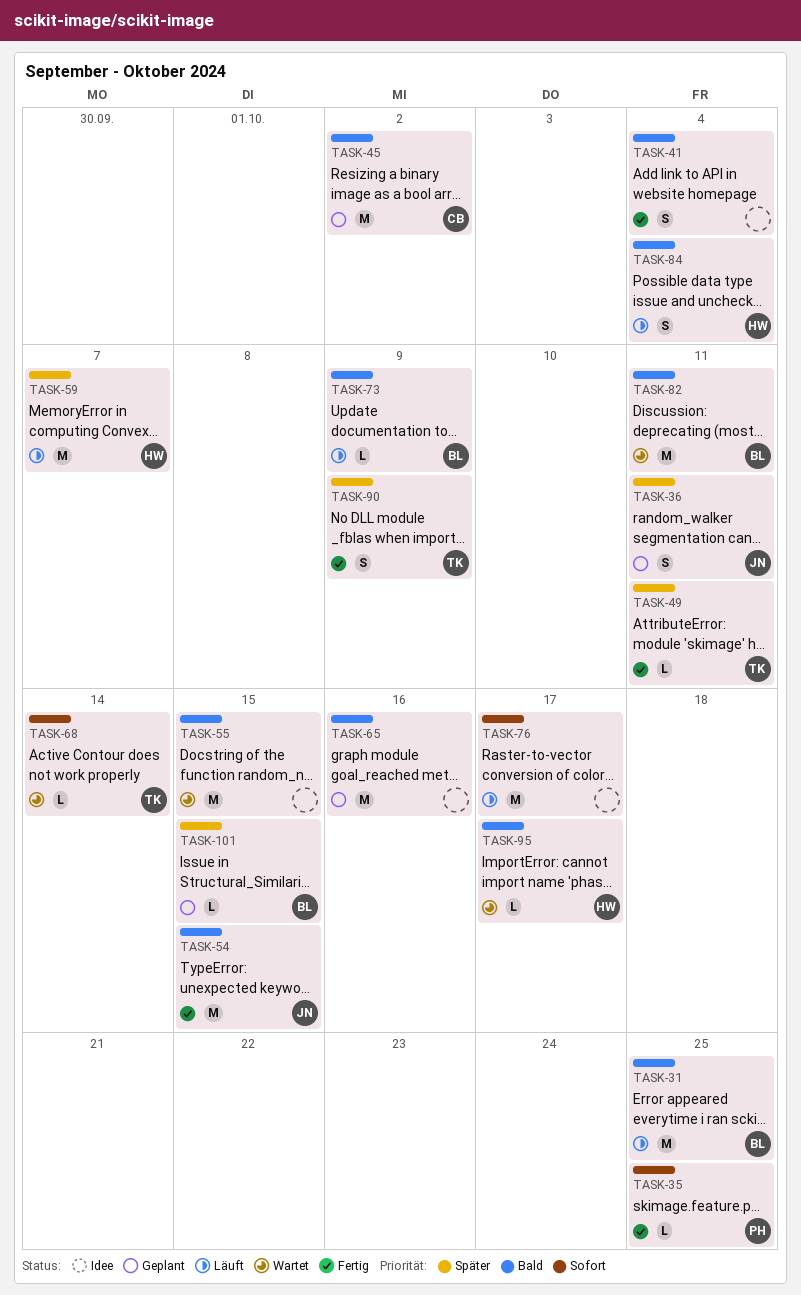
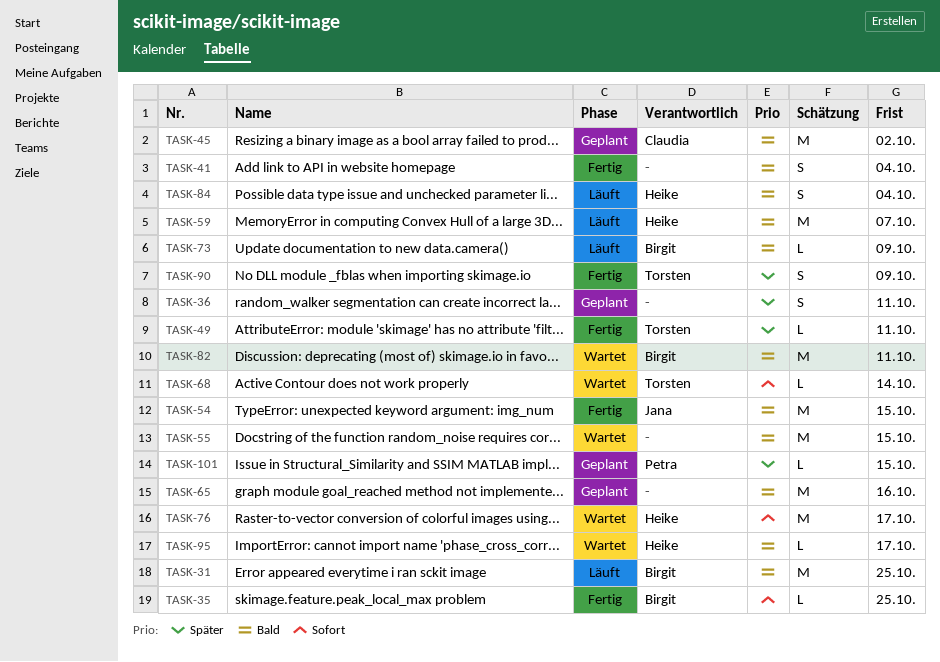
TASK-35, owner: Petra -> Birgit
TASK-36, owner: Jana -> none
TASK-59, priority: Später -> Bald
TASK-76, status: Läuft -> Wartet
TASK-76, owner: none -> Heike
TASK-101, owner: Birgit -> Petra

